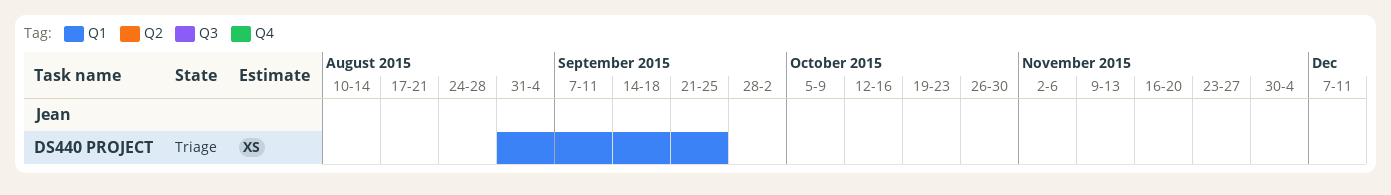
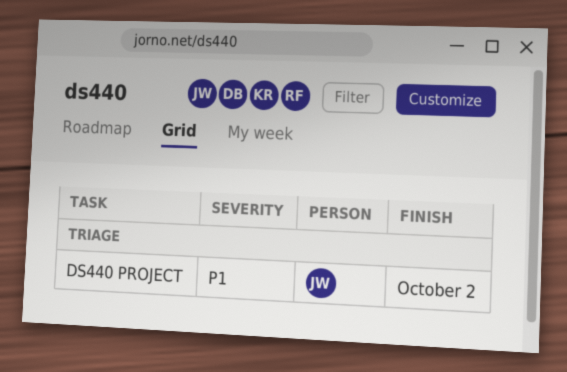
DS440 PROJECT, due: Sep 25 -> Oct 2

